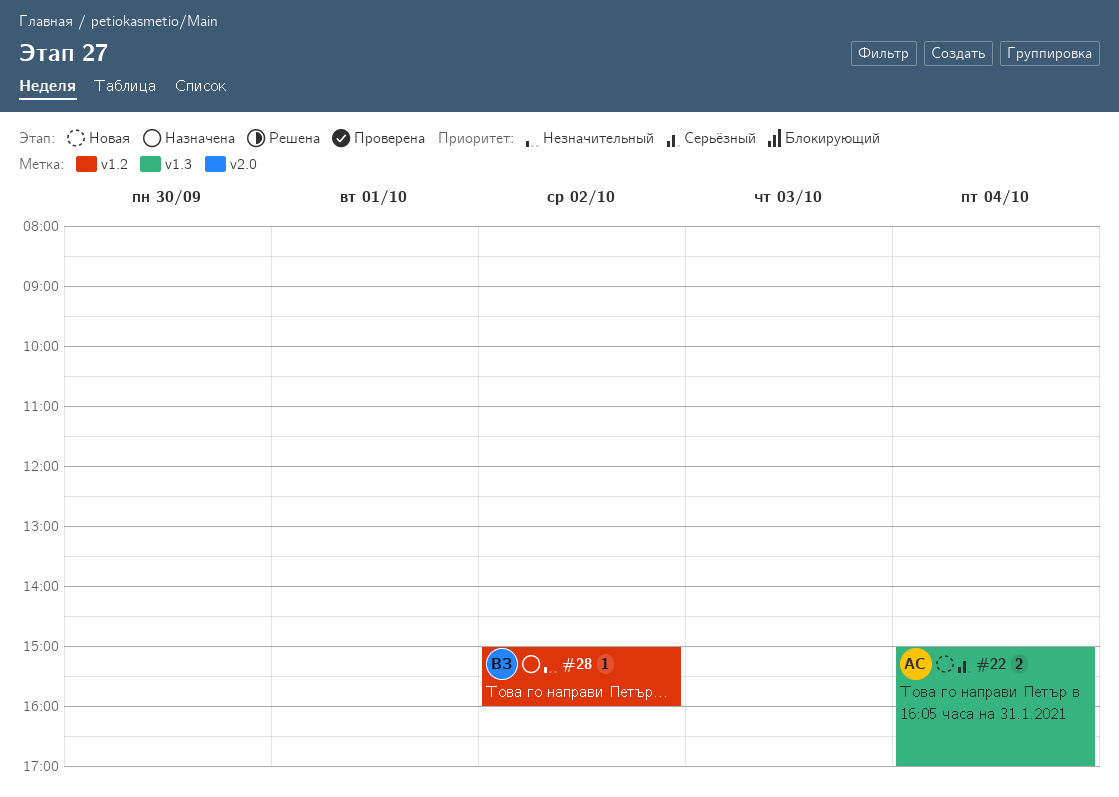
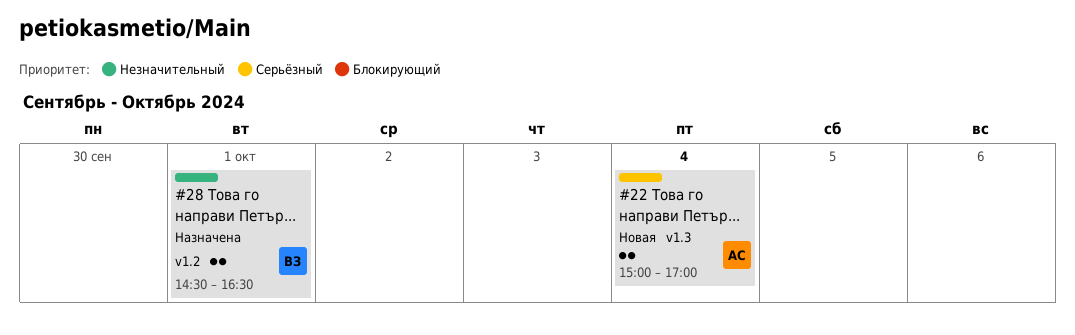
#28, estimate: 1 -> 2
#28, day: Oct 2 -> Oct 1
#28, begins: 15:00 -> 14:30
#28, ends: 16:00 -> 16:30

